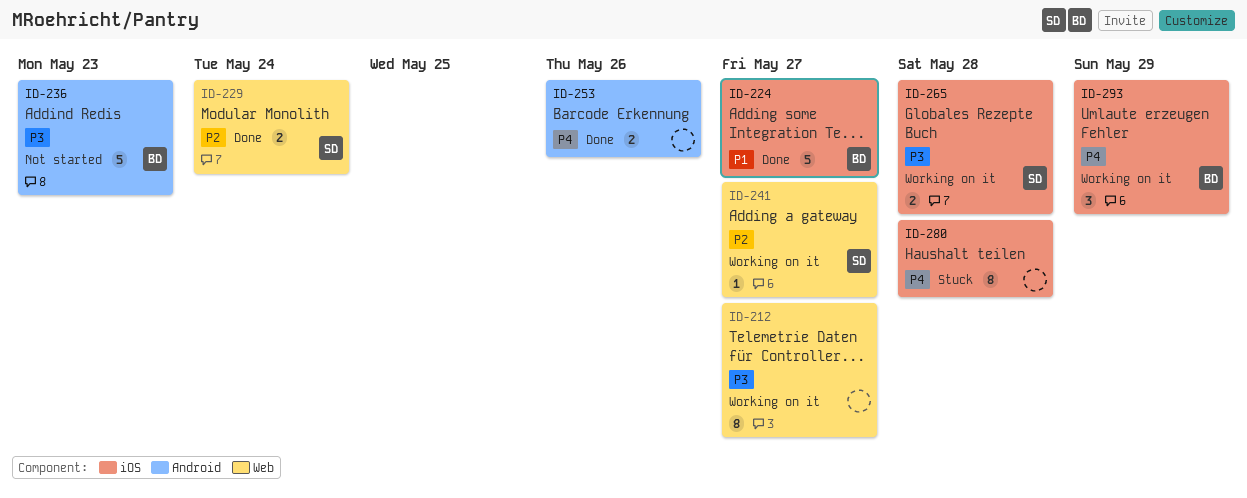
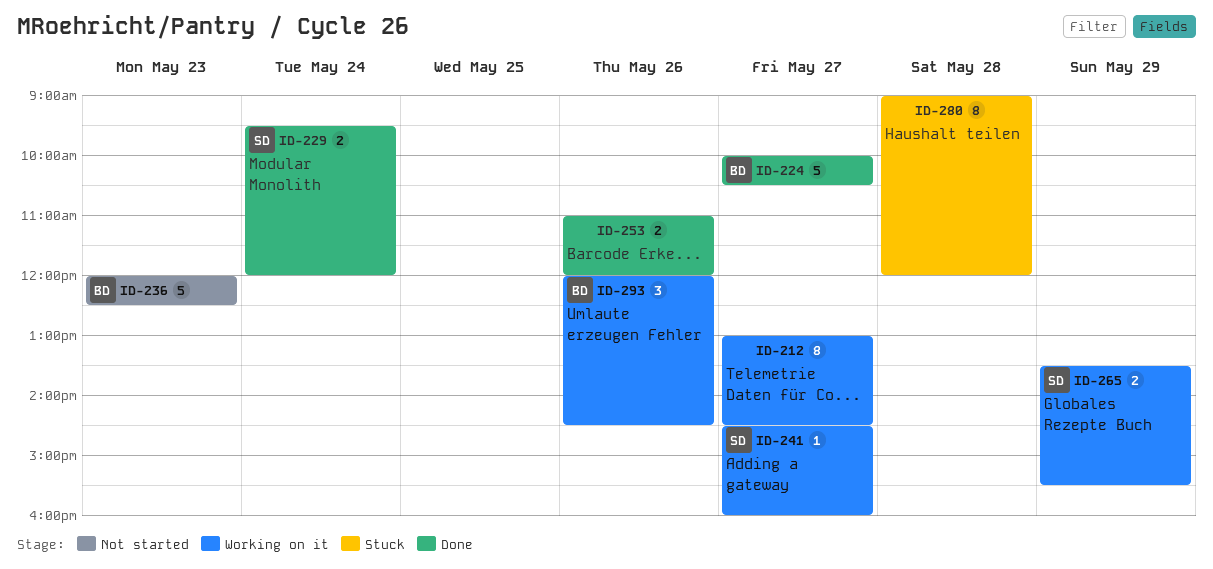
ID-265, day: May 28 -> May 29
ID-293, day: May 29 -> May 26

